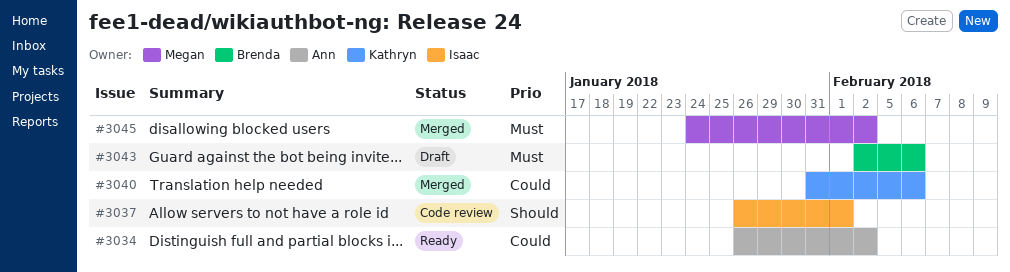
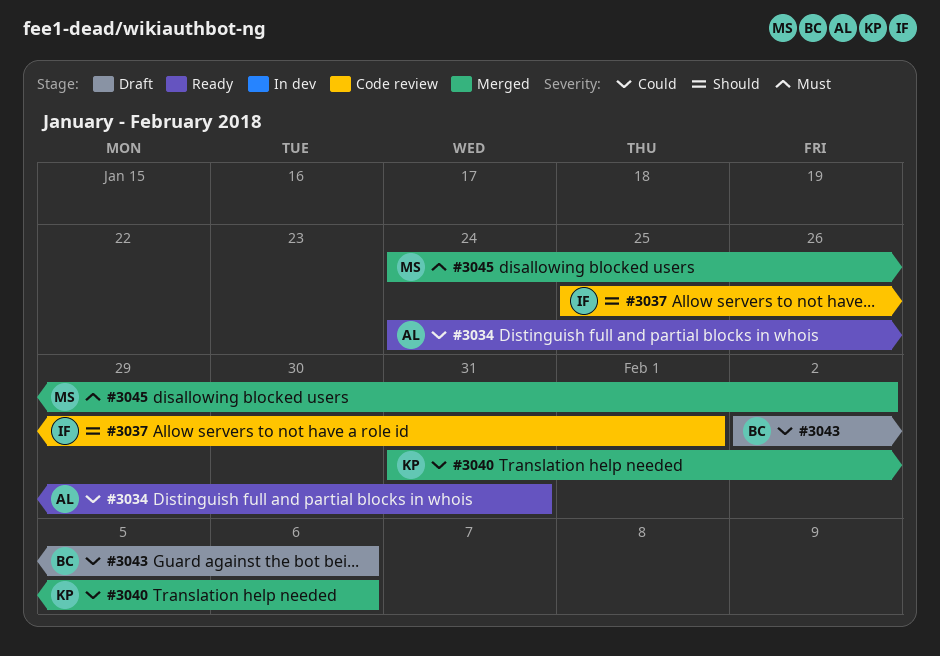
#3034, start: Jan 26 -> Jan 24
#3034, due: Feb 2 -> Jan 31
#3037, start: Jan 26 -> Jan 25
#3043, priority: Must -> Could

